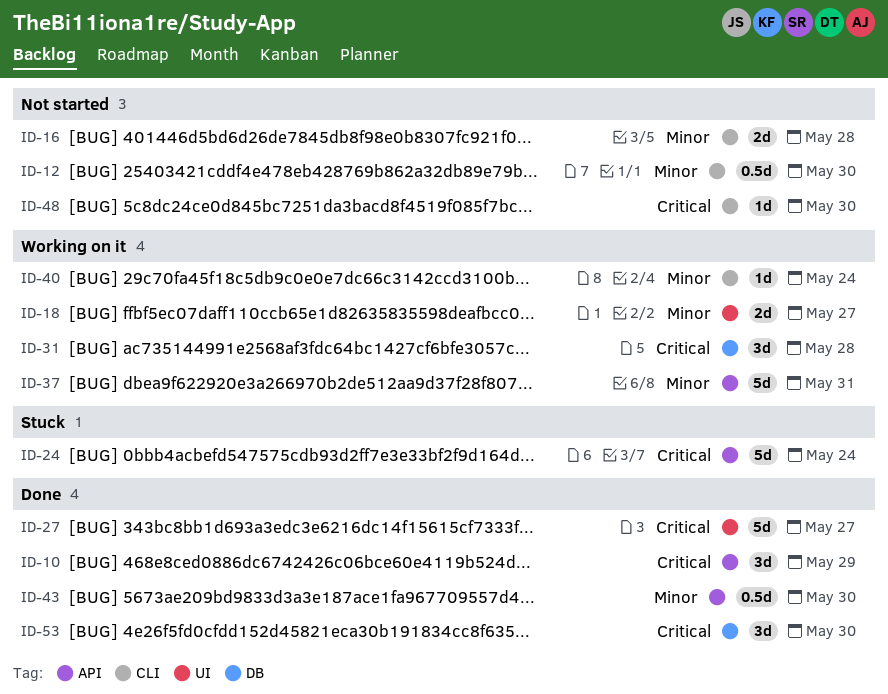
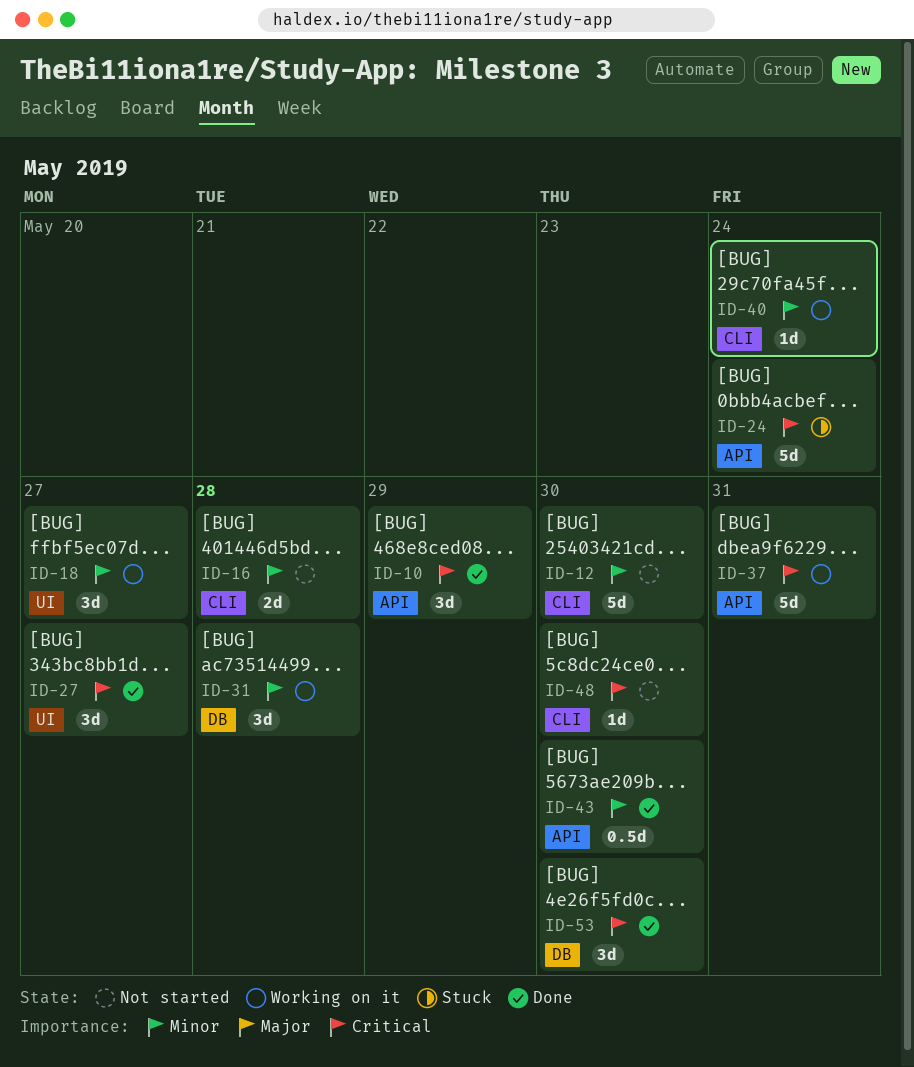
ID-12, estimate: 0.5d -> 5d
ID-18, estimate: 2d -> 3d
ID-27, estimate: 5d -> 3d
ID-31, priority: Critical -> Minor
ID-37, priority: Minor -> Critical

